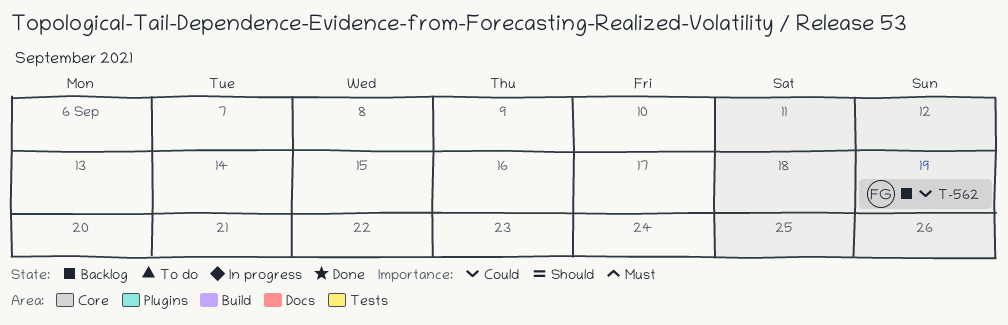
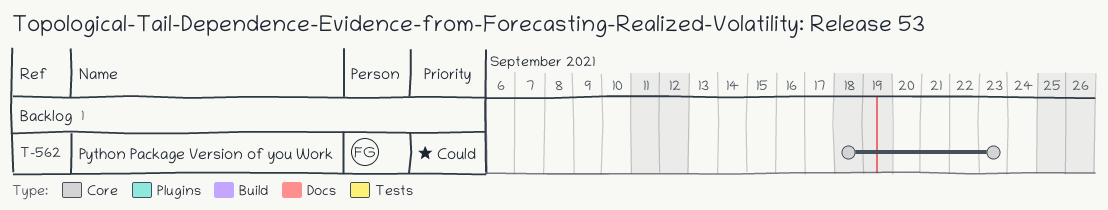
T-562, start: Sep 19 -> Sep 18
T-562, due: Sep 19 -> Sep 23

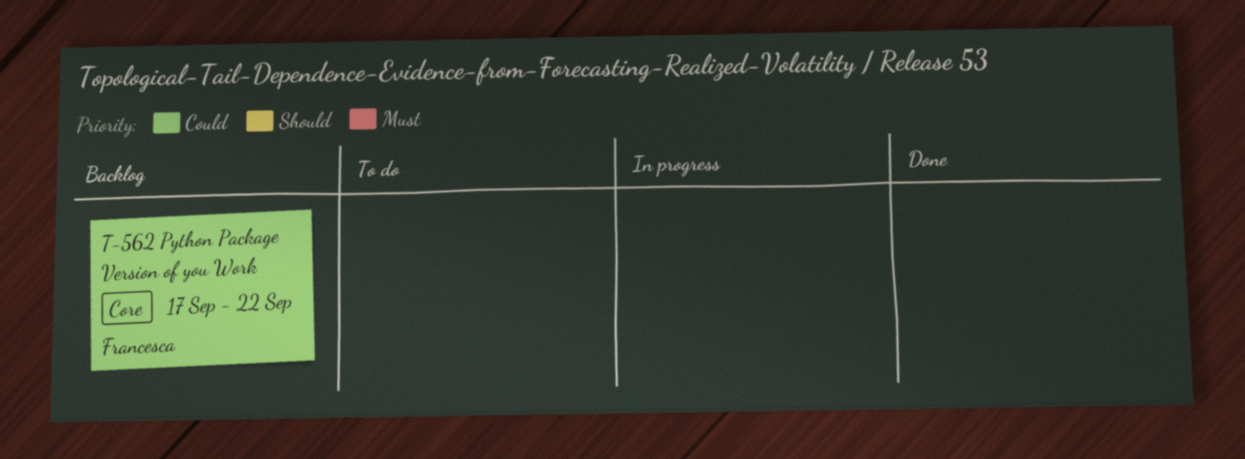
T-562, start: Sep 18 -> Sep 17
T-562, due: Sep 23 -> Sep 22

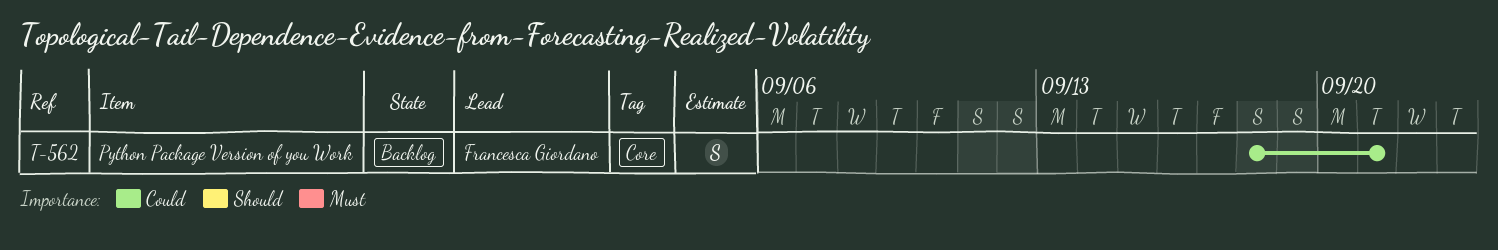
T-562, start: Sep 17 -> Sep 18
T-562, due: Sep 22 -> Sep 21

